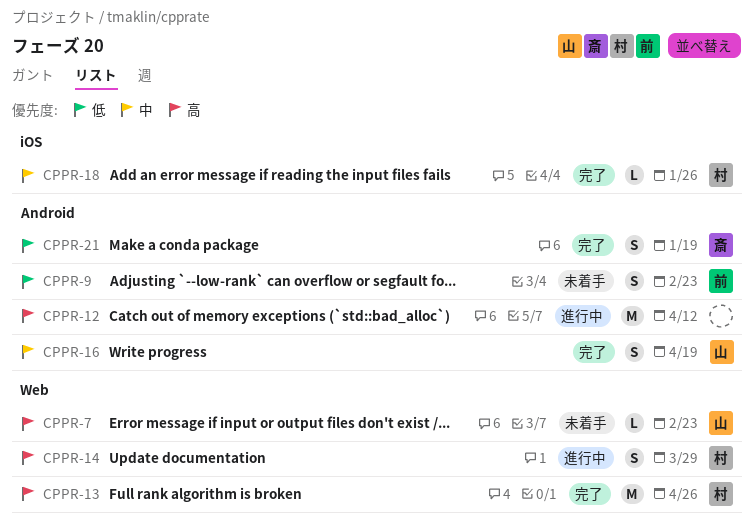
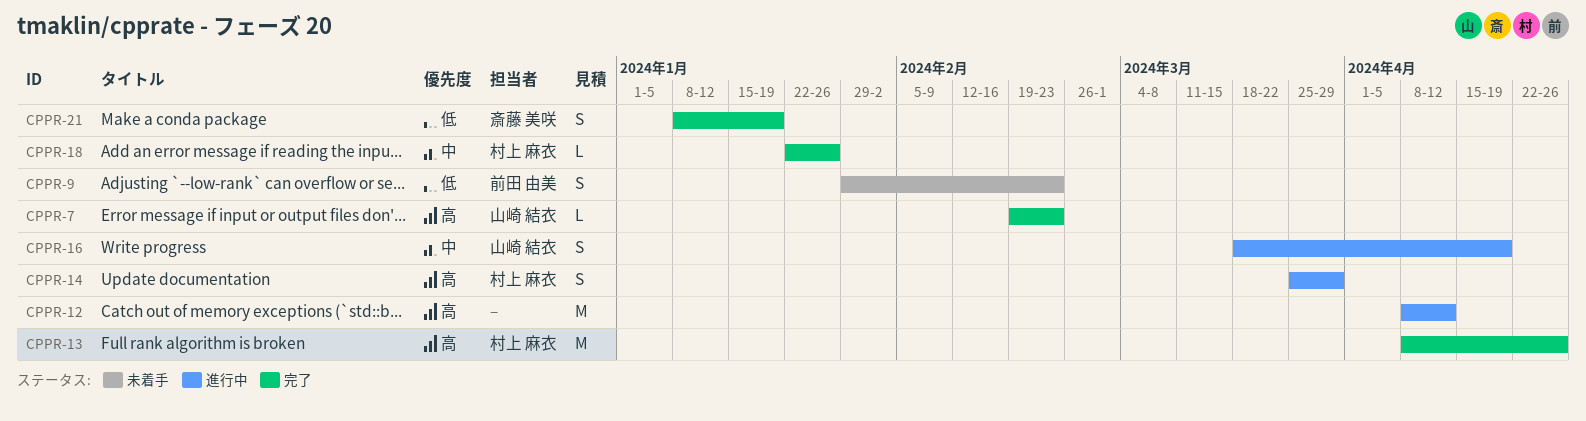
CPPR-7, status: 未着手 -> 完了
CPPR-16, status: 完了 -> 進行中

